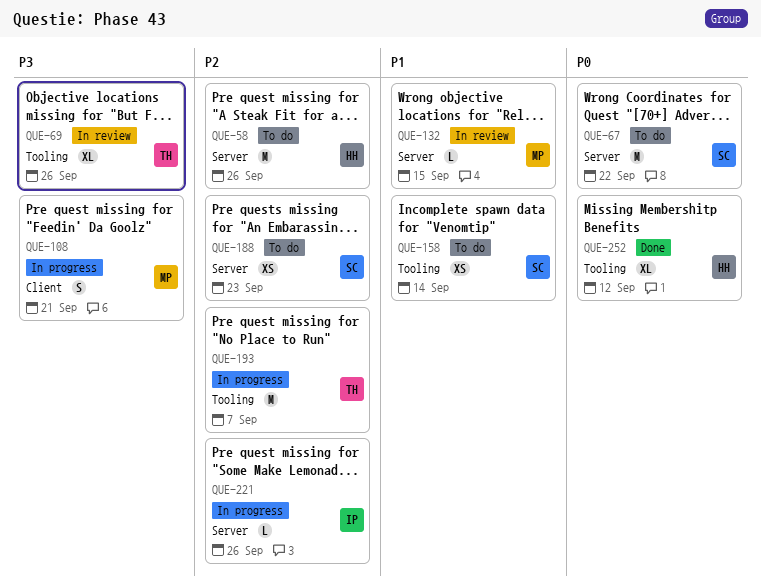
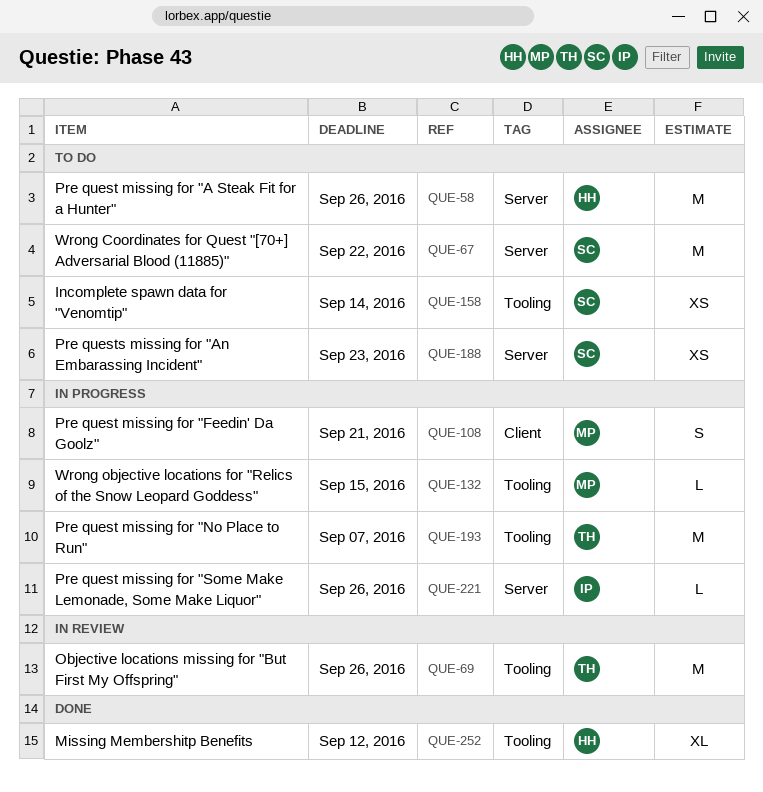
QUE-69, estimate: XL -> M
QUE-132, status: In review -> In progress
QUE-132, label: Server -> Tooling

